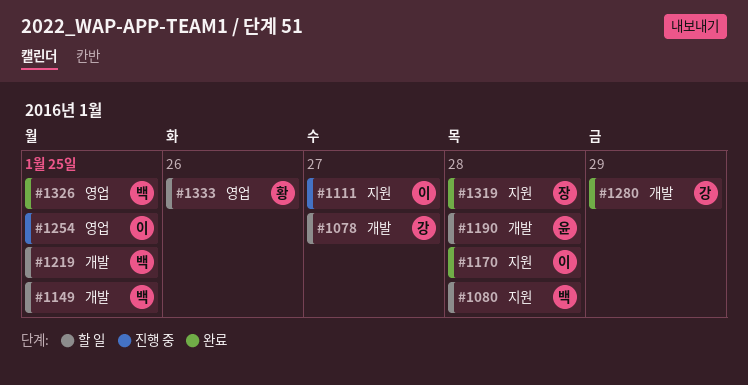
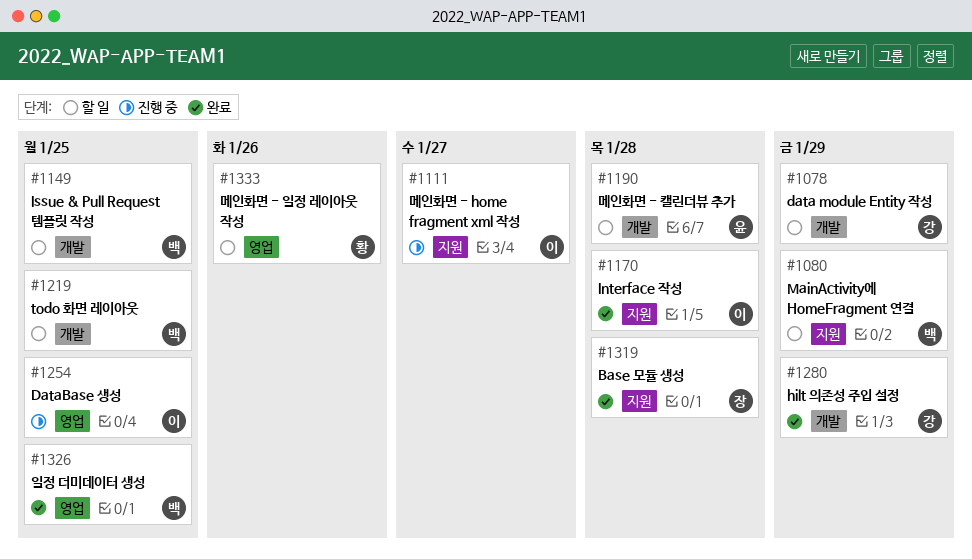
#1078, due: Jan 27 -> Jan 29
#1080, due: Jan 28 -> Jan 29

